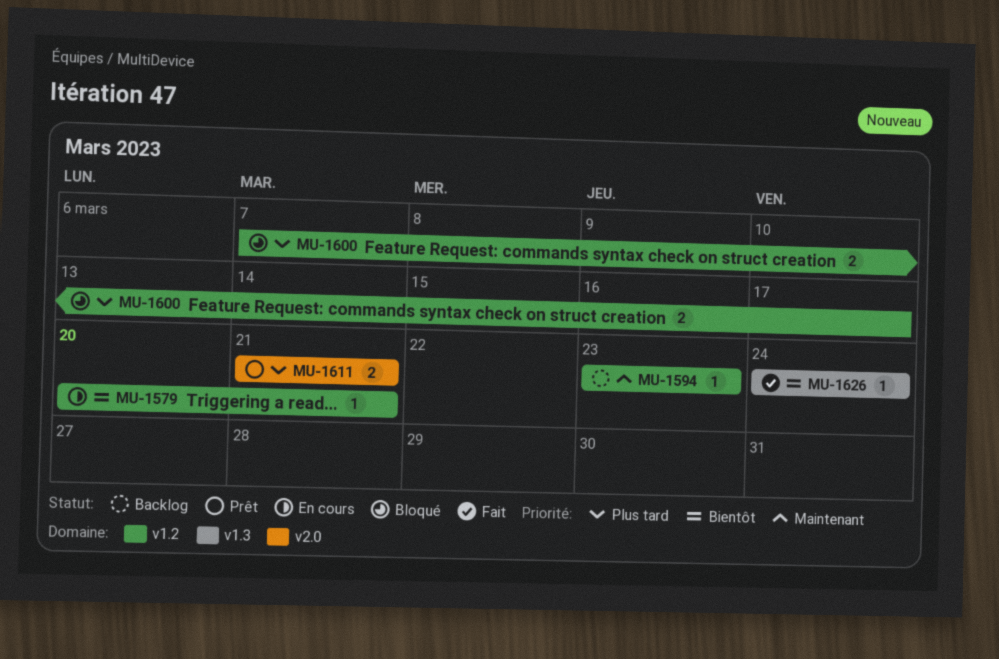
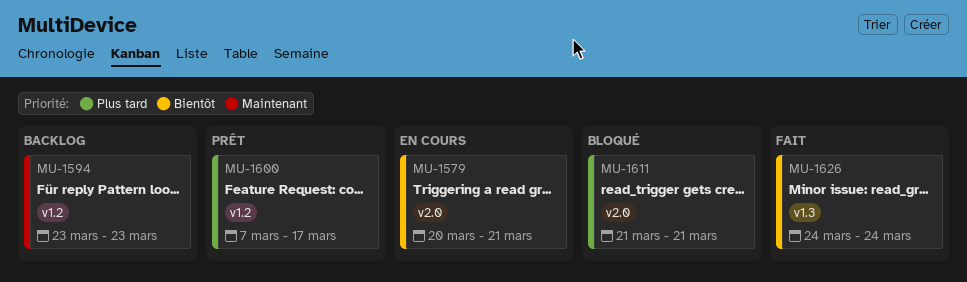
MU-1579, label: v1.2 -> v2.0
MU-1600, status: Bloqué -> Prêt
MU-1611, status: Prêt -> Bloqué

